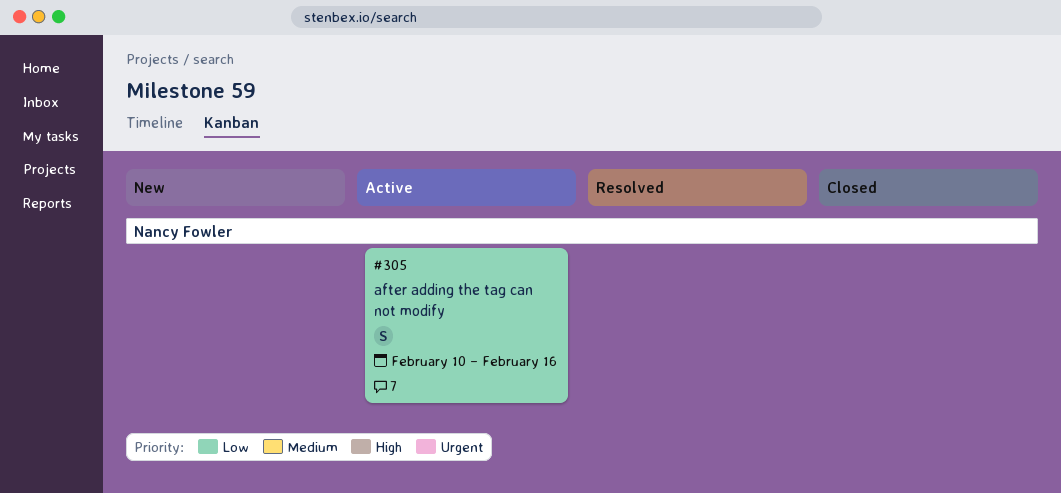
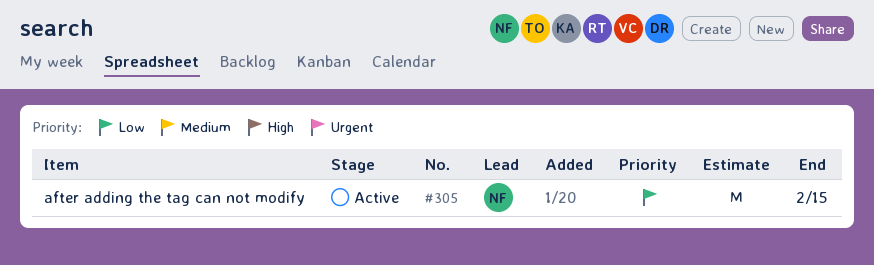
#305, estimate: S -> M
#305, due: Feb 16 -> Feb 15

